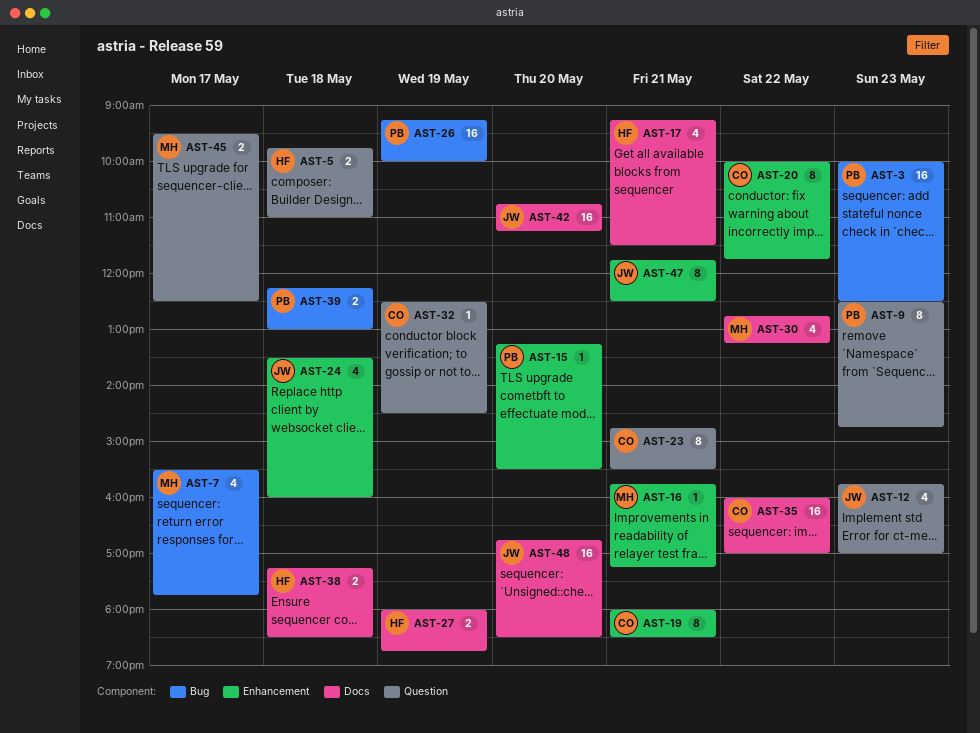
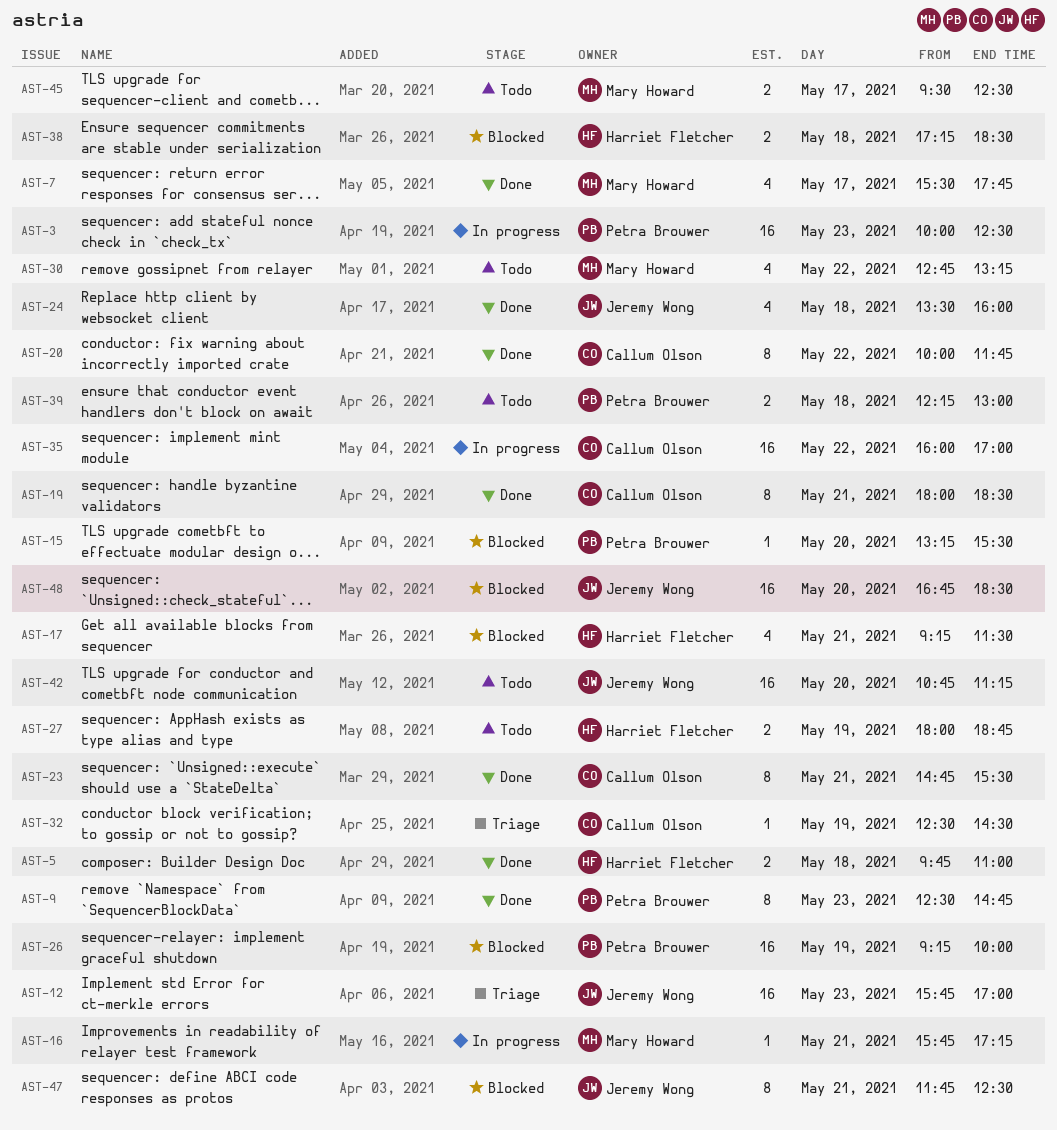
AST-12, estimate: 4 -> 16

